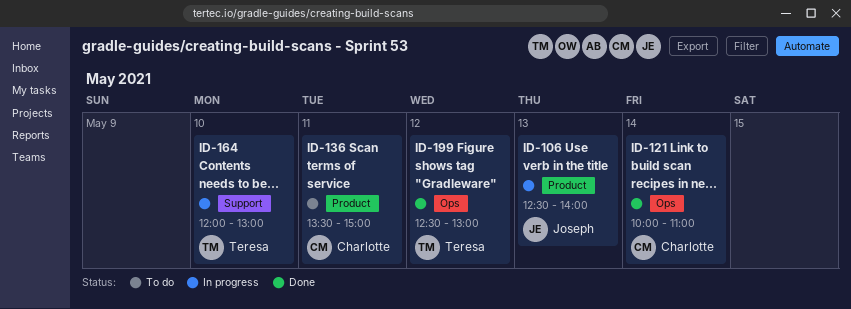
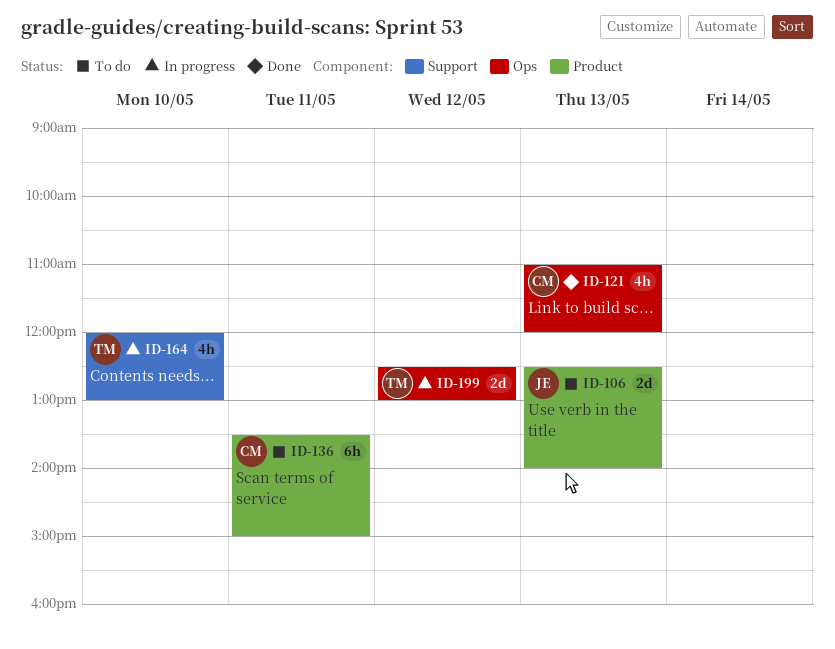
ID-106, status: In progress -> To do
ID-121, day: May 14 -> May 13
ID-121, begins: 10:00 -> 11:00
ID-121, ends: 11:00 -> 12:00
ID-199, status: Done -> In progress

